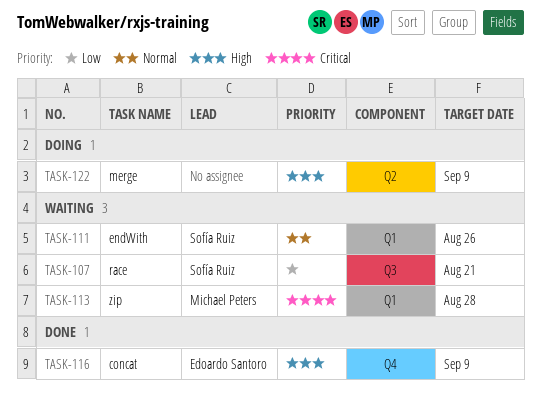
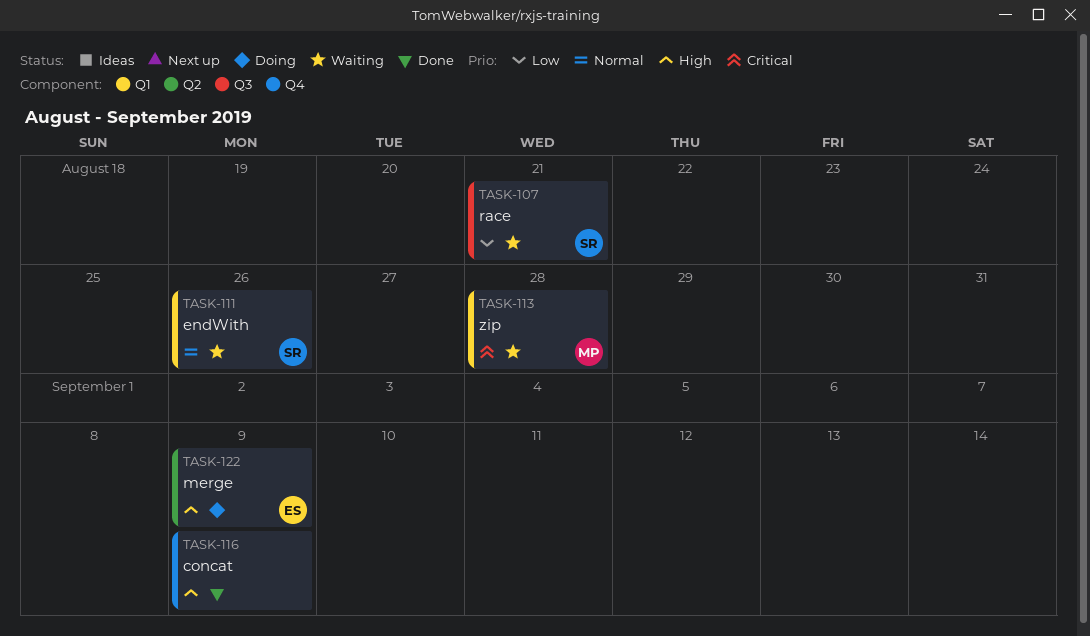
TASK-116, owner: Edoardo Santoro -> none
TASK-122, owner: none -> Edoardo Santoro

